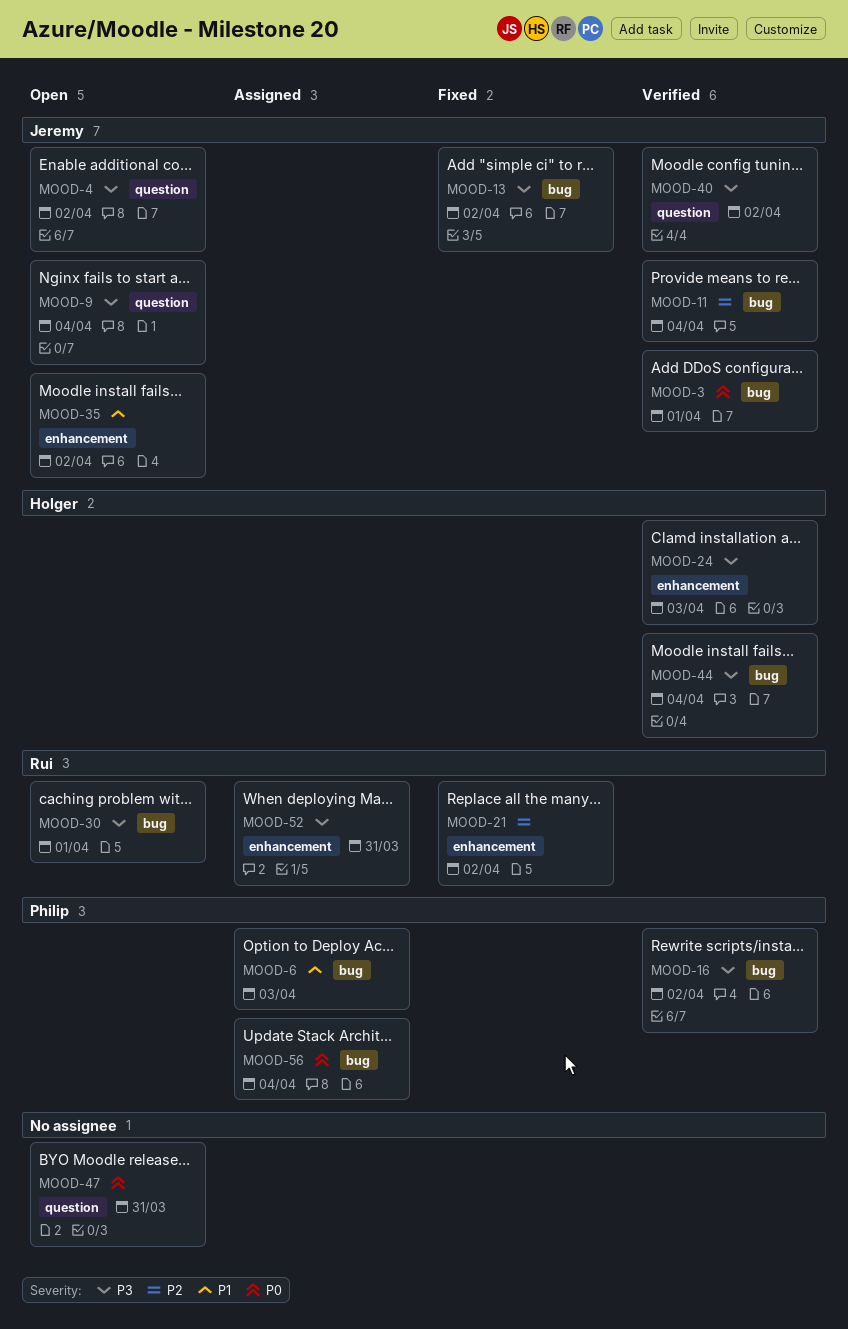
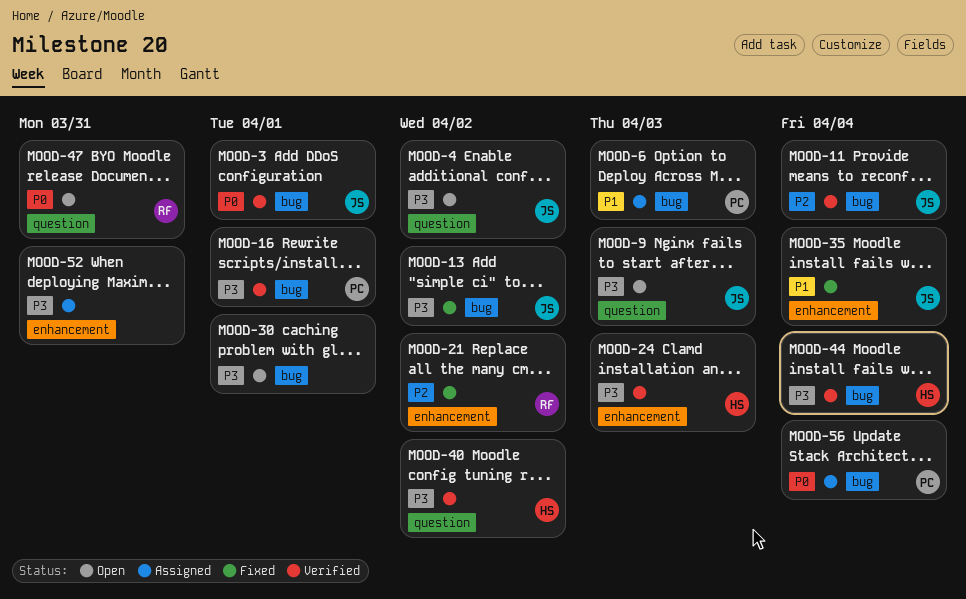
MOOD-9, due: Apr 4 -> Apr 3
MOOD-16, due: Apr 2 -> Apr 1
MOOD-30, owner: Rui -> none
MOOD-35, status: Open -> Fixed
MOOD-35, due: Apr 2 -> Apr 4
MOOD-40, owner: Jeremy -> Holger
MOOD-47, owner: none -> Rui
MOOD-52, owner: Rui -> none

